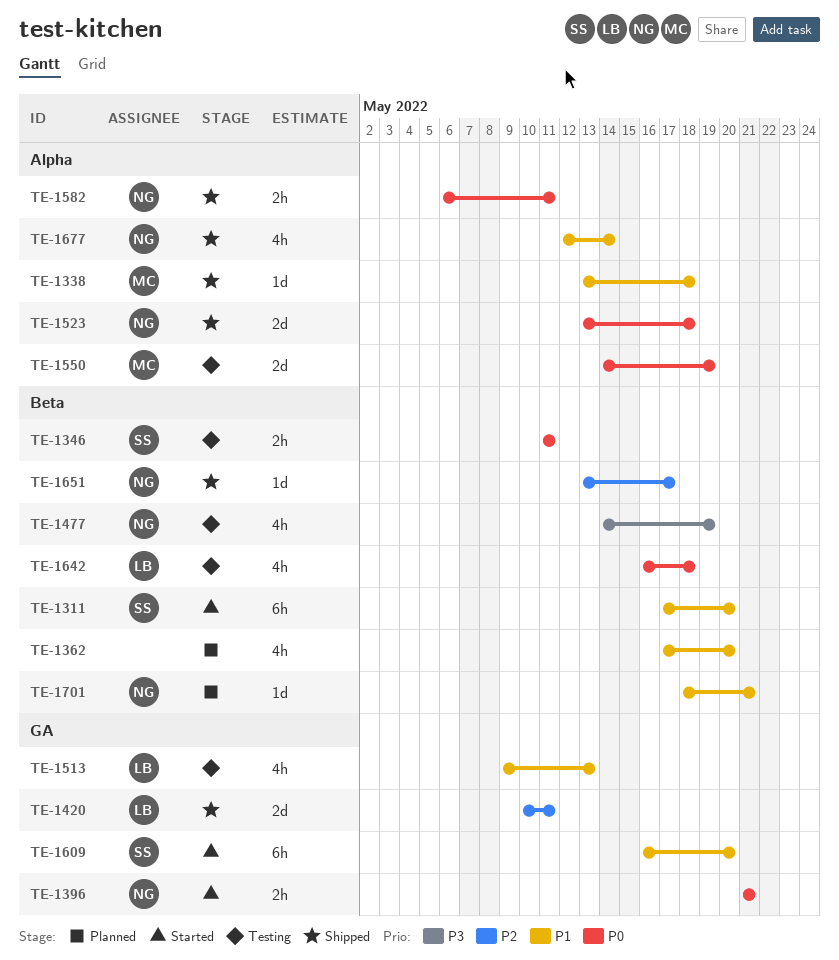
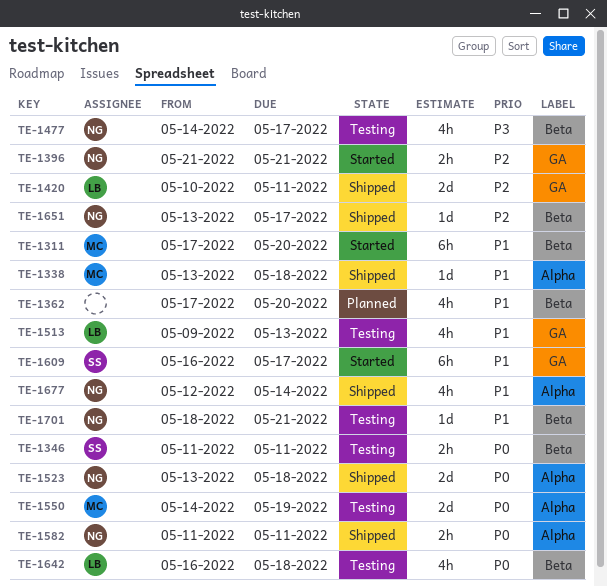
TE-1311, owner: SS -> MC
TE-1396, priority: P0 -> P2
TE-1477, due: May 19 -> May 17
TE-1582, start: May 6 -> May 11
TE-1609, due: May 20 -> May 17
TE-1701, status: Planned -> Testing

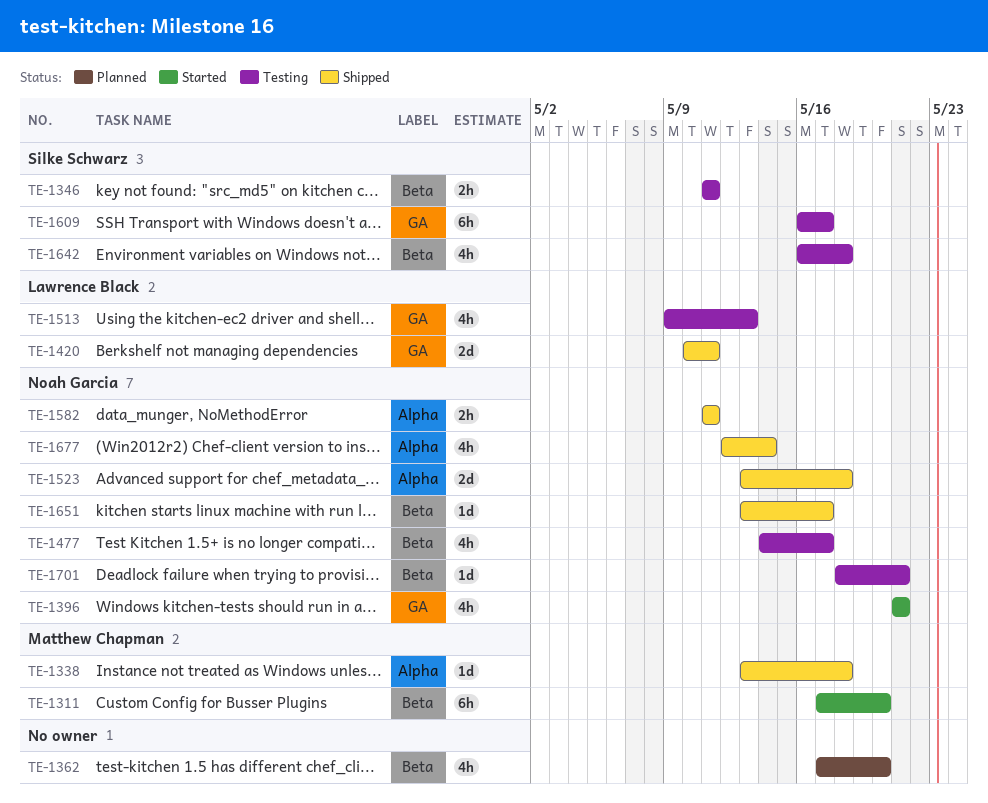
TE-1396, estimate: 2h -> 4h
TE-1550: present -> none
TE-1609, status: Started -> Testing
TE-1642, owner: Lawrence Black -> Silke Schwarz

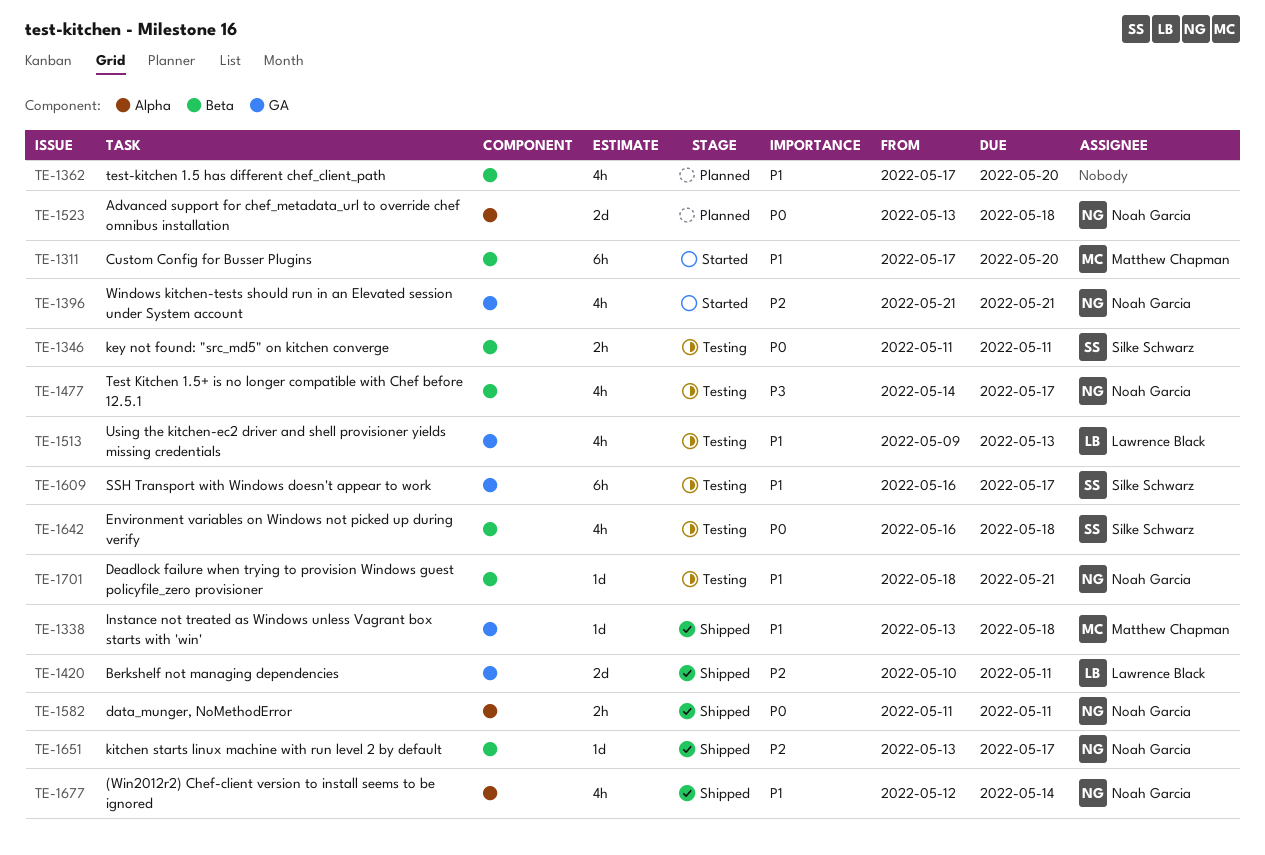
TE-1338, label: Alpha -> GA
TE-1523, status: Shipped -> Planned

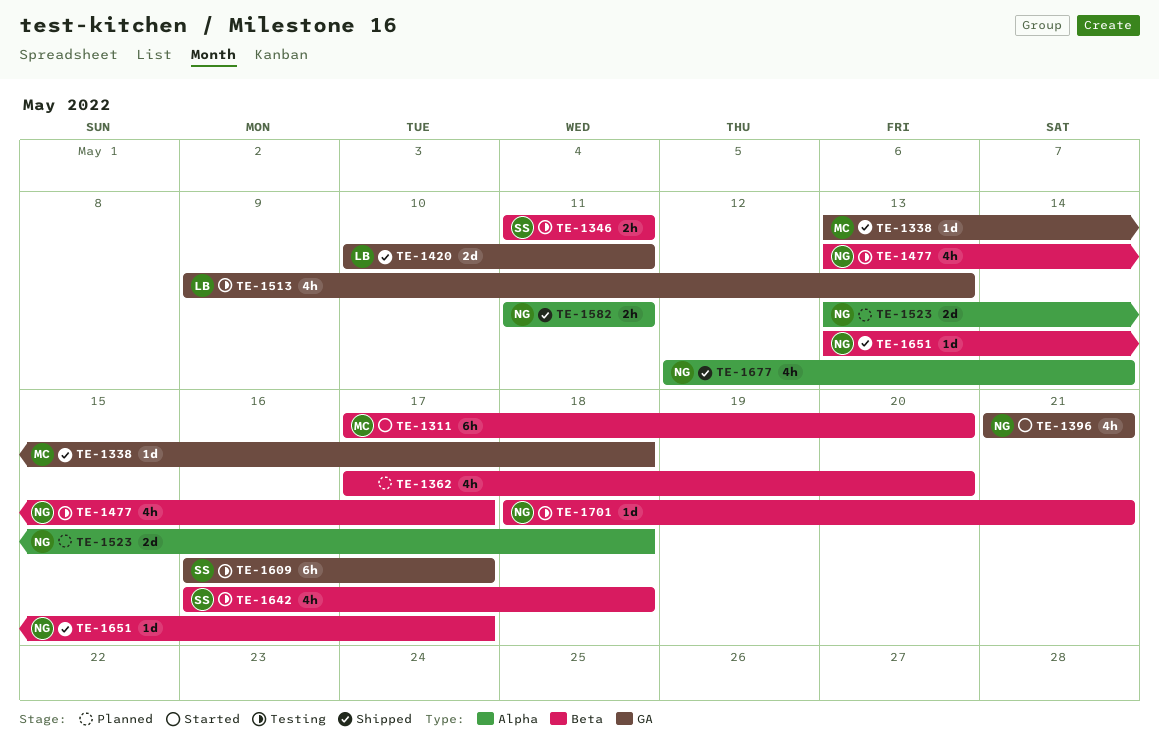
TE-1477, start: May 14 -> May 13

